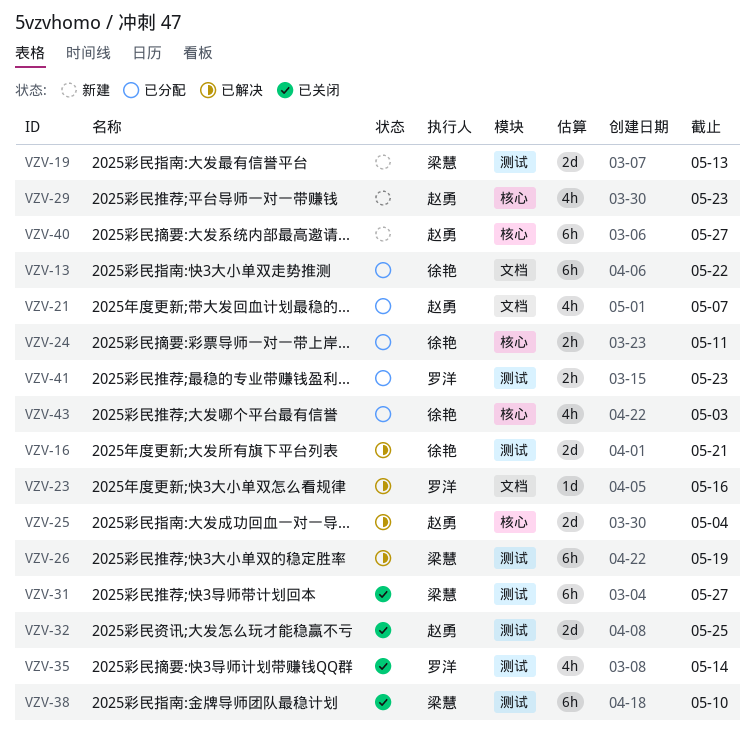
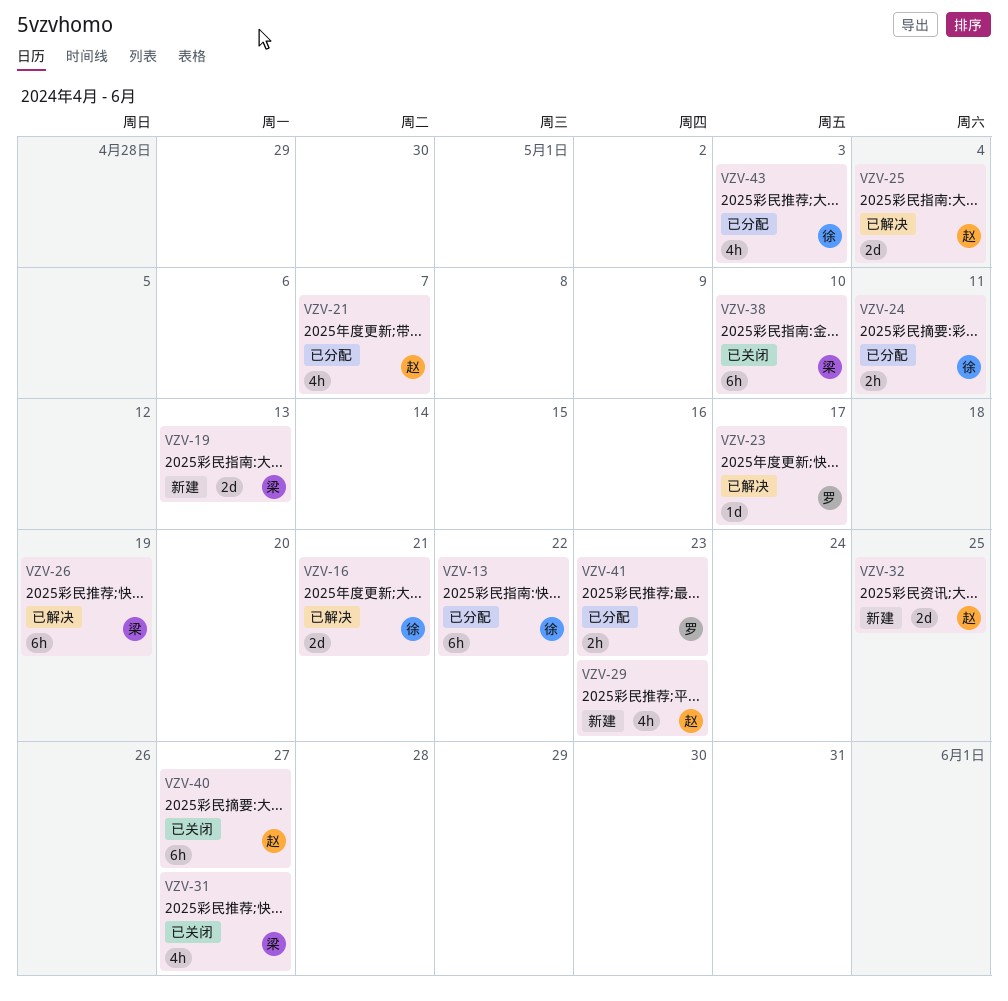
VZV-23, due: May 16 -> May 17
VZV-31, estimate: 6h -> 4h
VZV-32, status: 已关闭 -> 新建
VZV-35: present -> none
VZV-40, status: 新建 -> 已关闭

